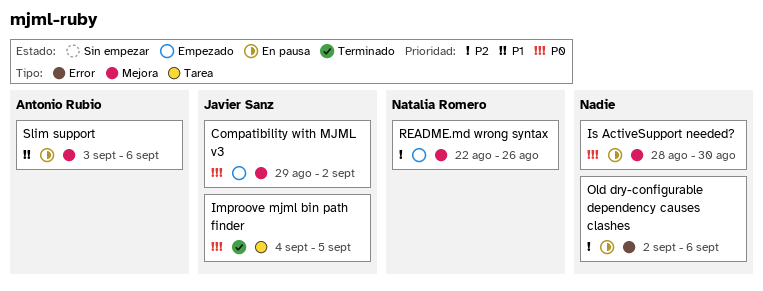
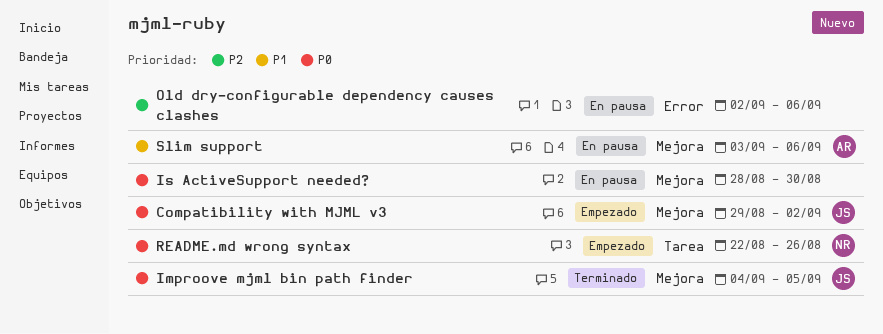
Improove mjml bin path finder, label: Tarea -> Mejora
README.md wrong syntax, priority: P2 -> P0
README.md wrong syntax, label: Mejora -> Tarea

